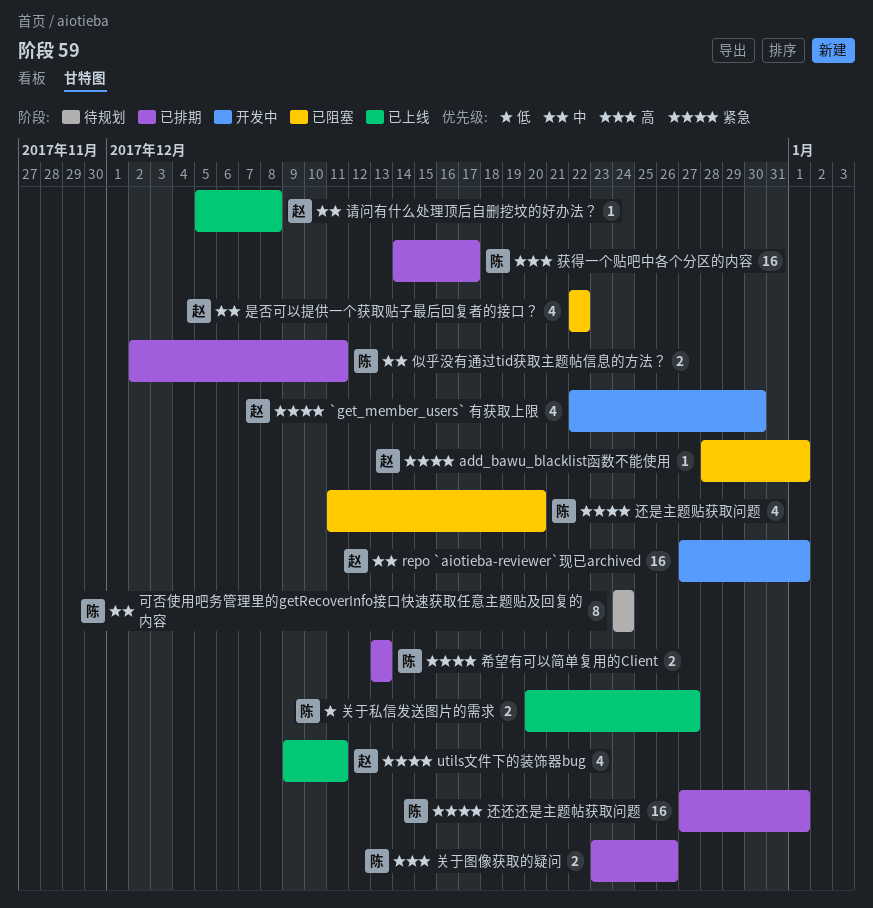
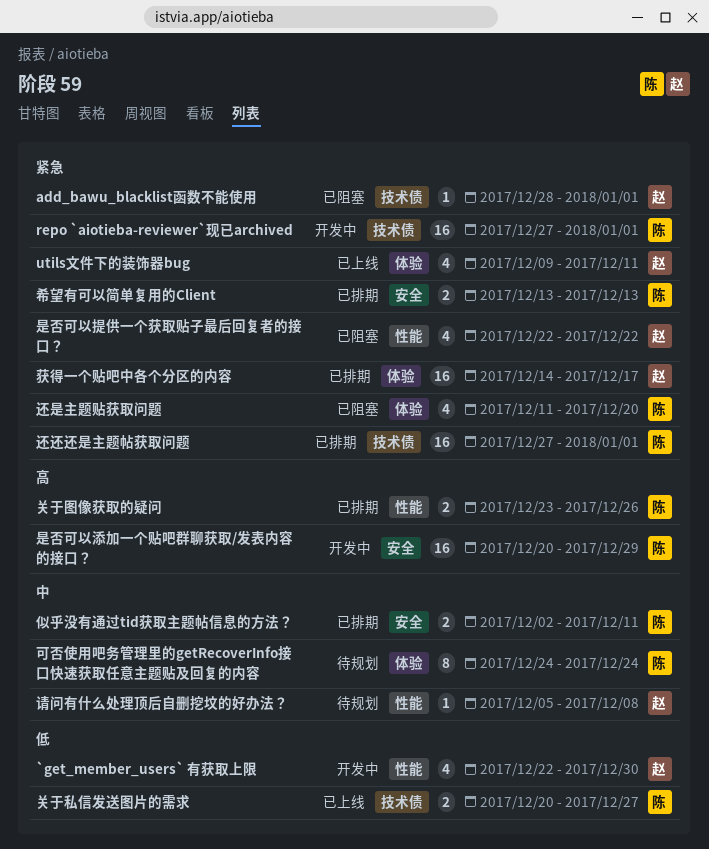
`get_member_users` 有获取上限, priority: 紧急 -> 低
repo `aiotieba-reviewer`现已archived, owner: 赵 -> 陈
repo `aiotieba-reviewer`现已archived, priority: 中 -> 紧急
是否可以提供一个获取贴子最后回复者的接口？, priority: 中 -> 紧急
是否可以添加一个贴吧群聊获取/发表内容的接口？: none -> present
获得一个贴吧中各个分区的内容, owner: 陈 -> 赵
获得一个贴吧中各个分区的内容, priority: 高 -> 紧急
请问有什么处理顶后自删挖坟的好办法？, status: 已上线 -> 待规划

